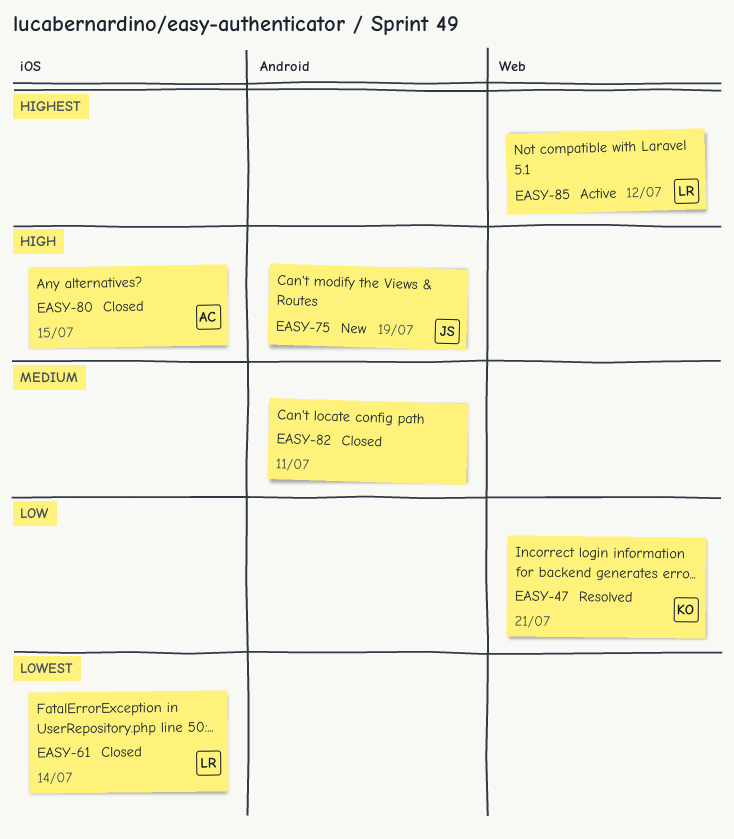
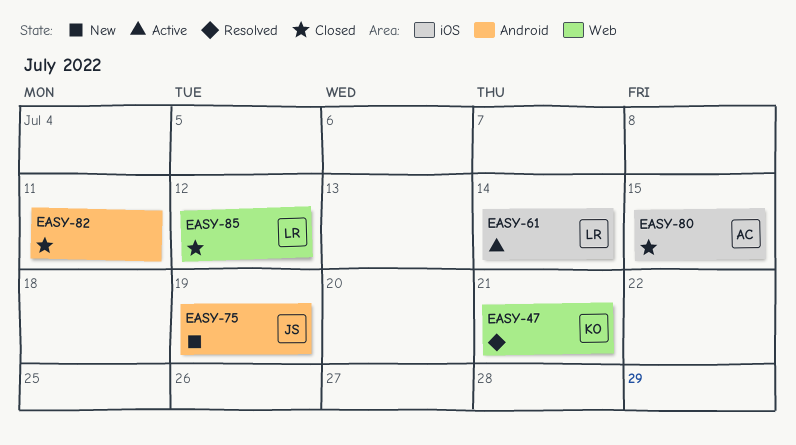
EASY-61, status: Closed -> Active
EASY-85, status: Active -> Closed

